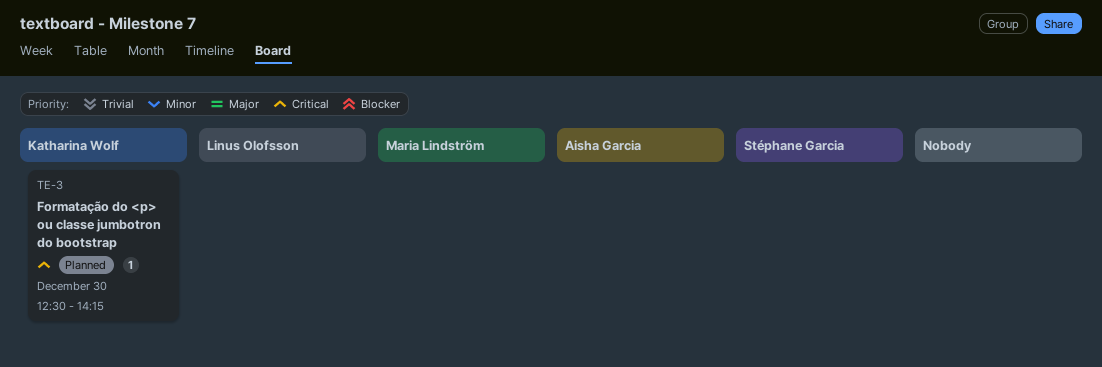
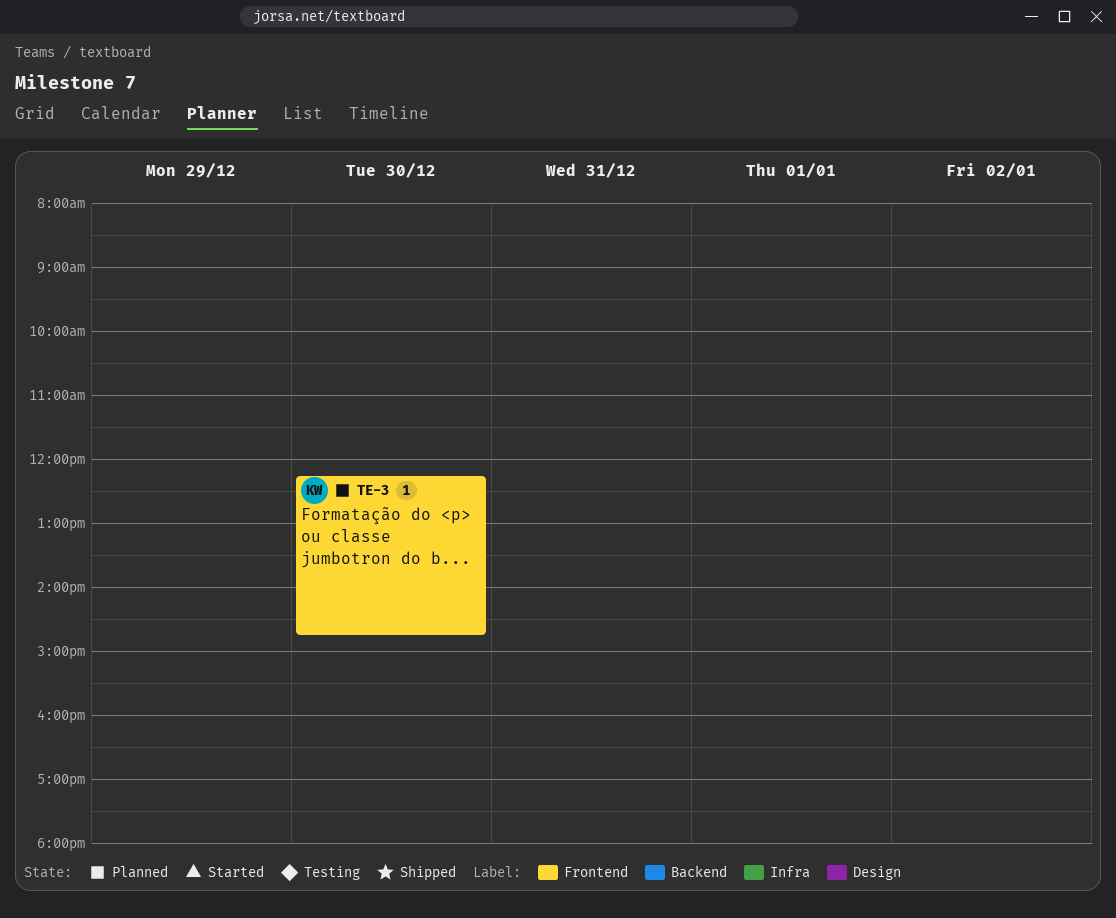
TE-3, begins: 12:30 -> 12:15
TE-3, ends: 14:15 -> 14:45

